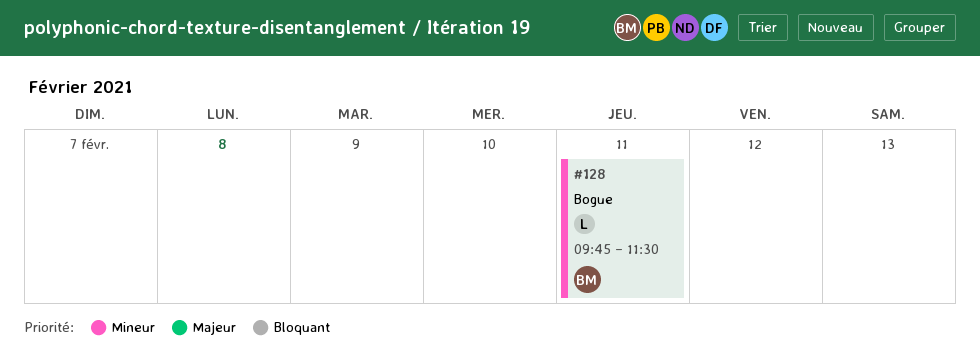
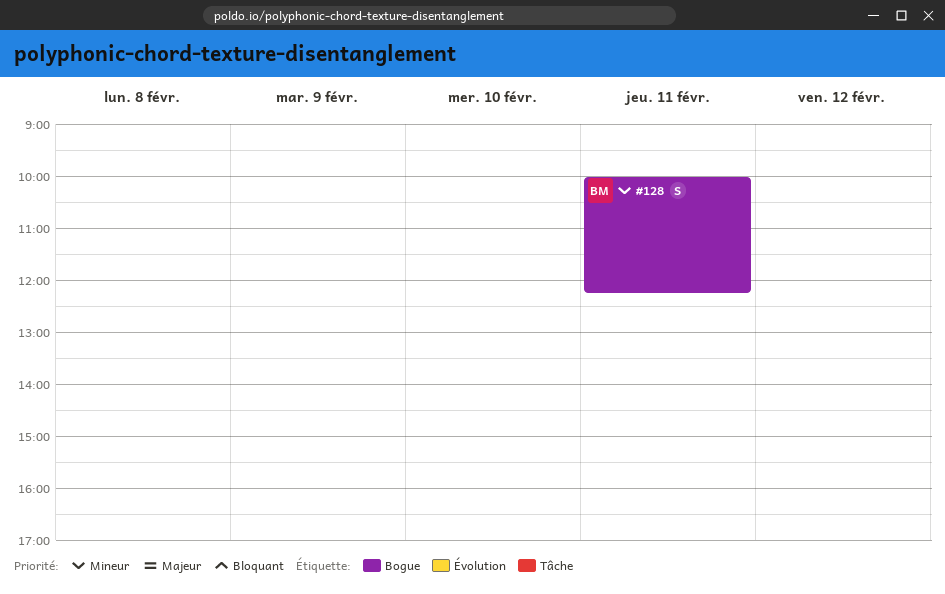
#128, estimate: L -> S
#128, begins: 09:45 -> 10:00
#128, ends: 11:30 -> 12:15

